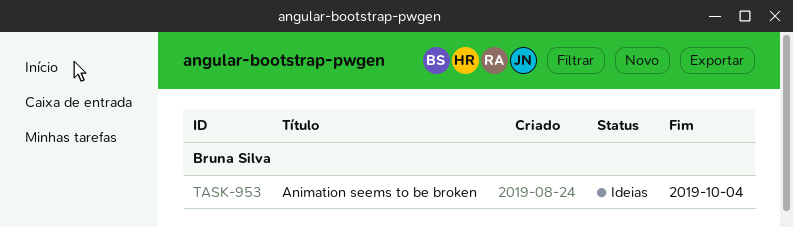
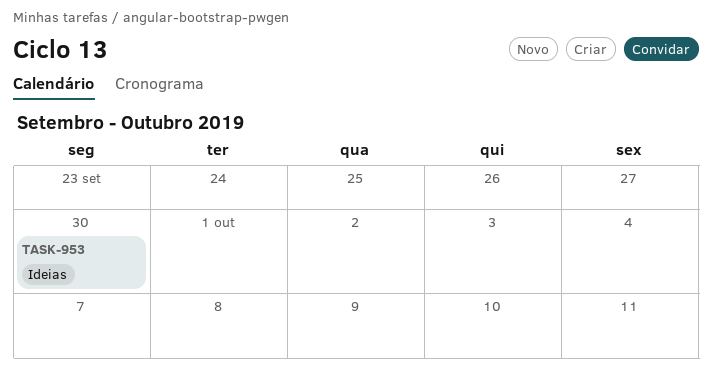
TASK-953, due: Oct 4 -> Sep 30

